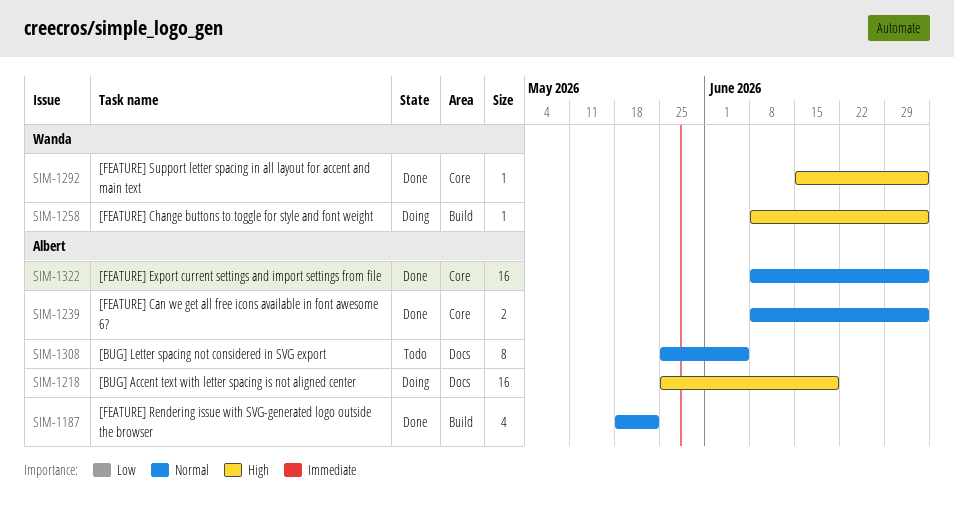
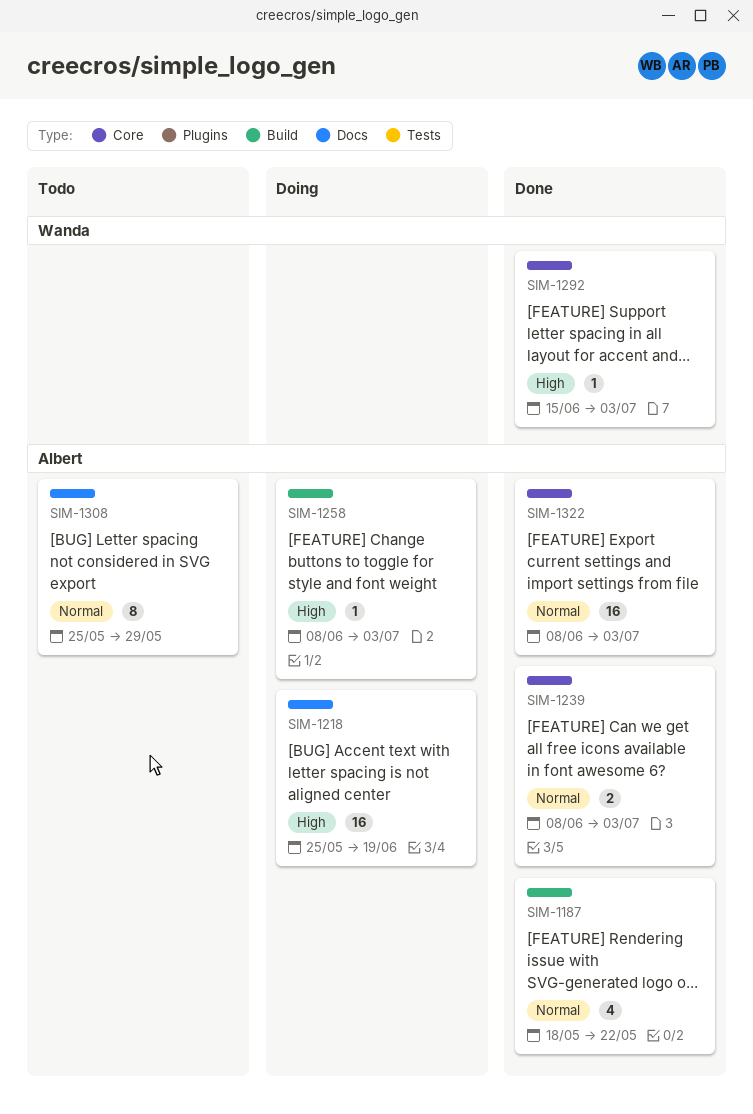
SIM-1258, owner: Wanda -> Albert
SIM-1308, due: Jun 5 -> May 29

